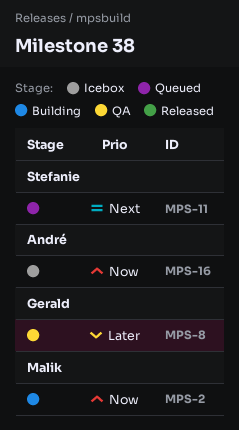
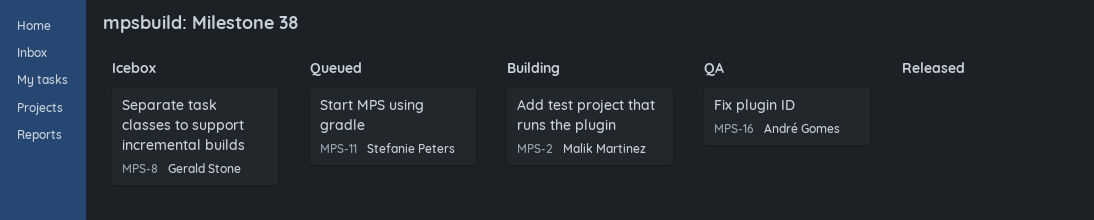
MPS-8, status: QA -> Icebox
MPS-16, status: Icebox -> QA

